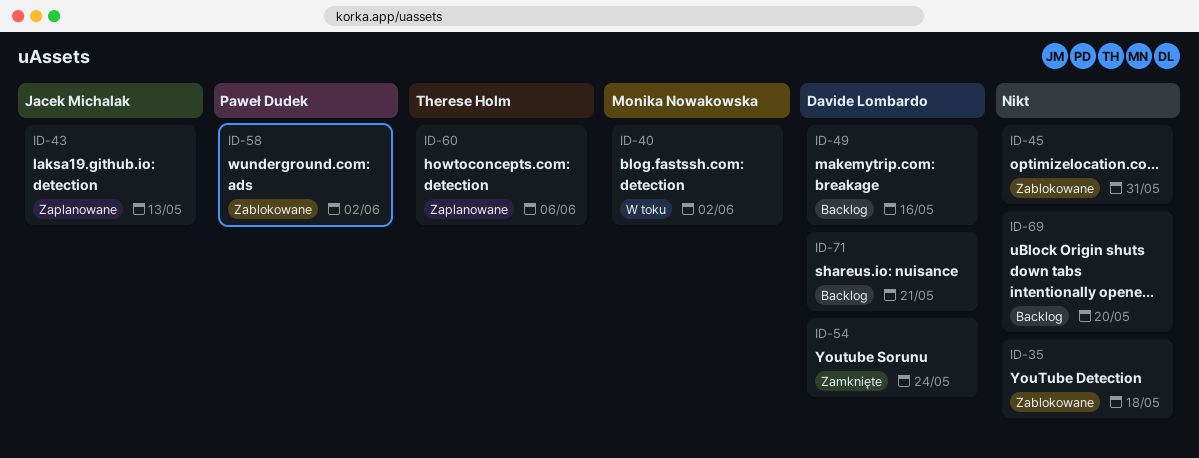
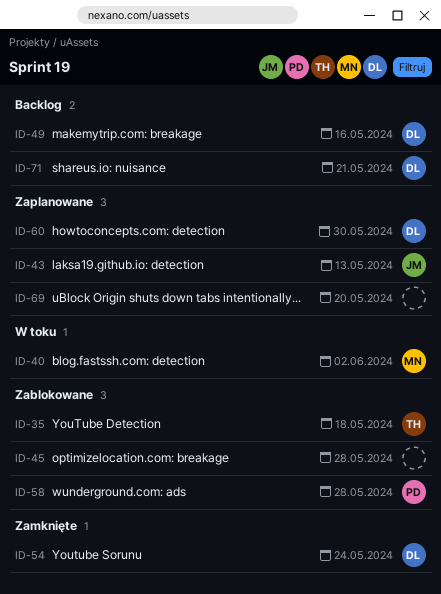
ID-35, owner: none -> Therese Holm
ID-45, due: May 31 -> May 28
ID-58, due: Jun 2 -> May 28
ID-60, owner: Therese Holm -> Davide Lombardo
ID-60, due: Jun 6 -> May 30
ID-69, status: Backlog -> Zaplanowane

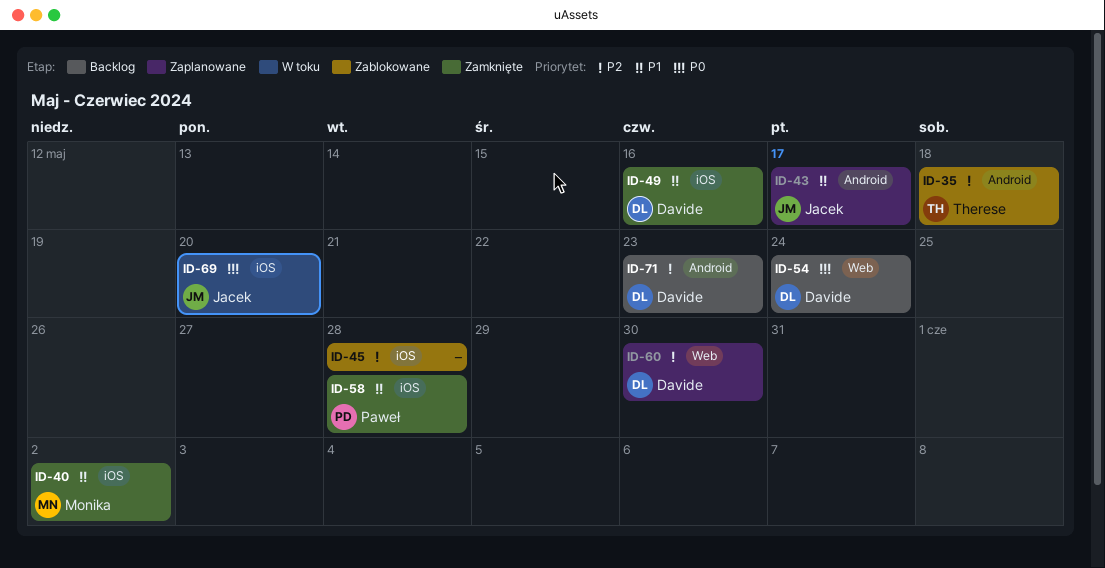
ID-40, status: W toku -> Zamknięte
ID-43, due: May 13 -> May 17
ID-49, status: Backlog -> Zamknięte
ID-54, status: Zamknięte -> Backlog
ID-58, status: Zablokowane -> Zamknięte
ID-69, status: Zaplanowane -> W toku
ID-69, owner: none -> Jacek
ID-71, due: May 21 -> May 23

